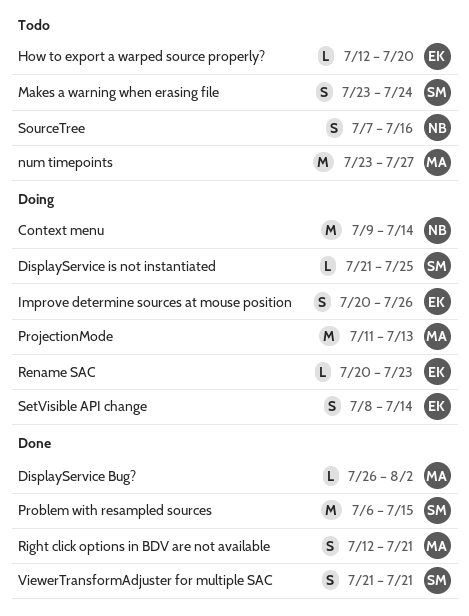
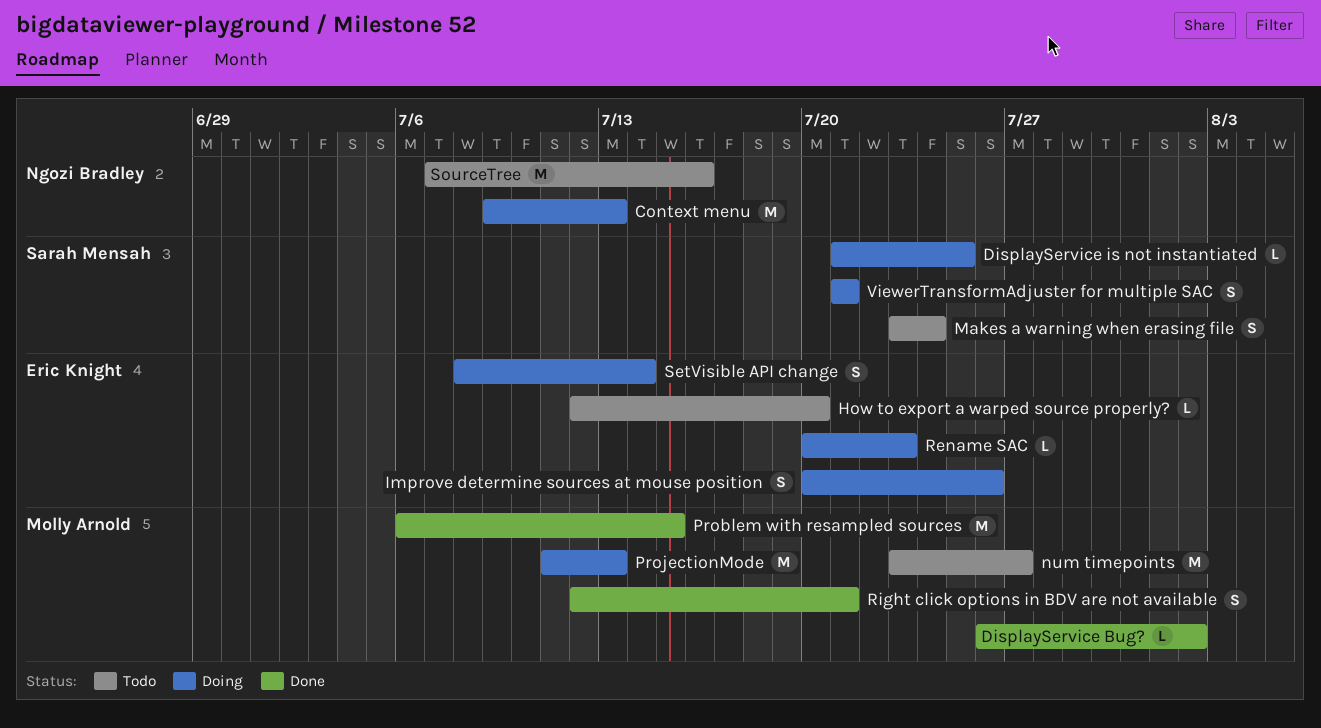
Context menu, due: Jul 14 -> Jul 13
Problem with resampled sources, owner: Sarah Mensah -> Molly Arnold
SourceTree, estimate: S -> M
ViewerTransformAdjuster for multiple SAC, status: Done -> Doing

